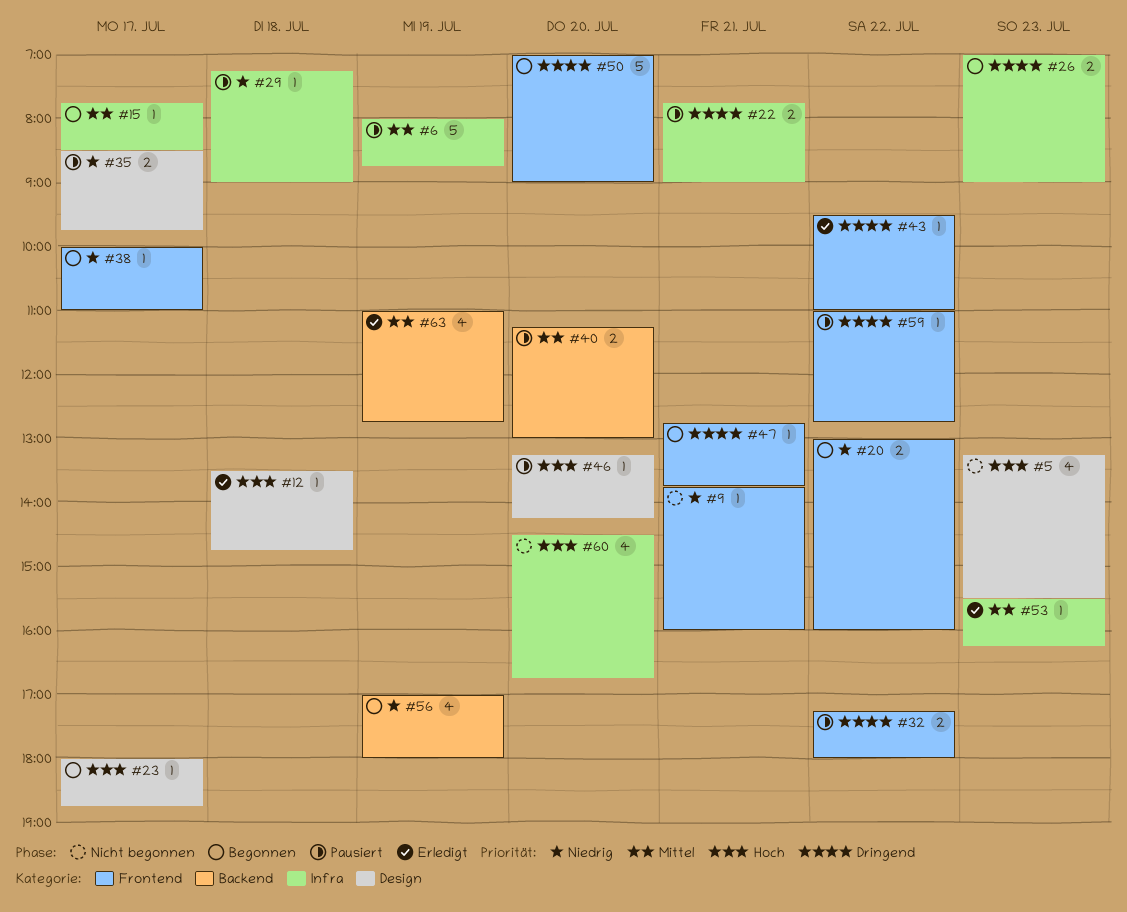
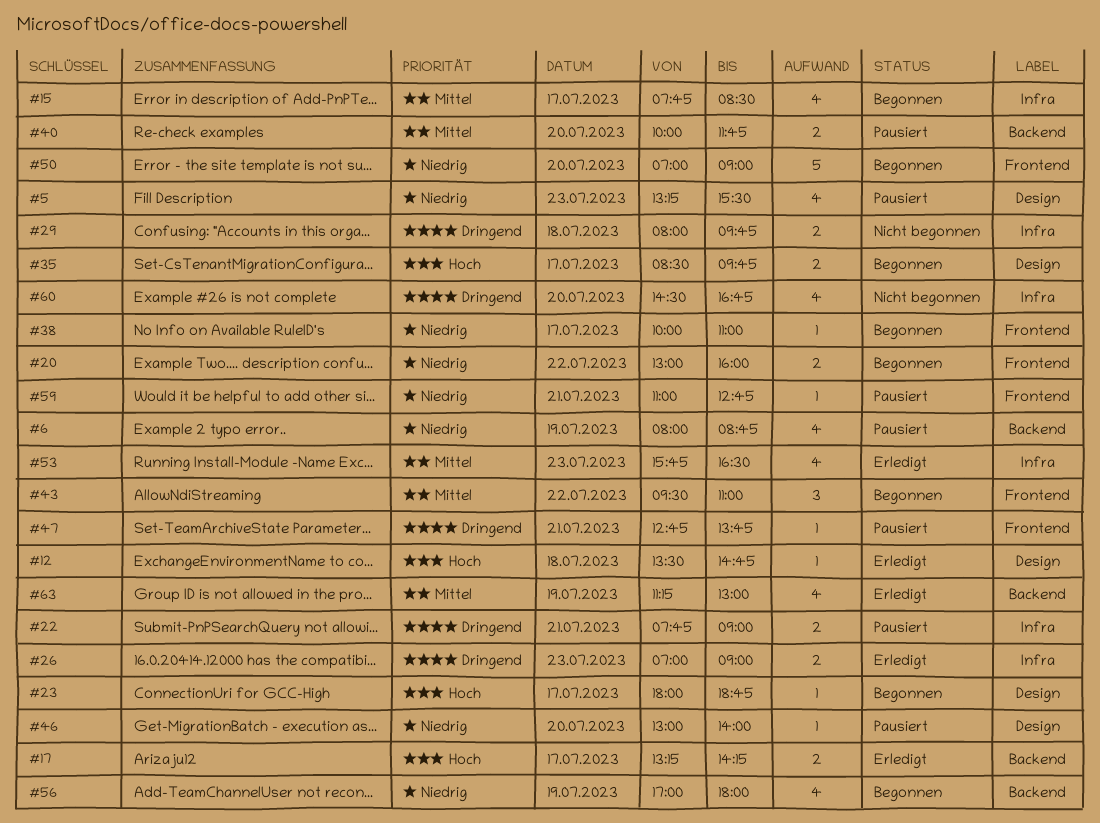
#5, status: Nicht begonnen -> Pausiert
#5, priority: Hoch -> Niedrig
#6, priority: Mittel -> Niedrig
#6, label: Infra -> Backend
#6, estimate: 5 -> 4
#9: present -> none
#15, estimate: 1 -> 4
#17: none -> present
#26, status: Begonnen -> Erledigt
#29, status: Pausiert -> Nicht begonnen
#29, priority: Niedrig -> Dringend
#29, estimate: 1 -> 2
#29, begins: 07:15 -> 08:00
#29, ends: 09:00 -> 09:45
#32: present -> none
#35, status: Pausiert -> Begonnen
#35, priority: Niedrig -> Hoch
#40, begins: 11:15 -> 10:00
#40, ends: 13:00 -> 11:45
#43, status: Erledigt -> Begonnen
#43, priority: Dringend -> Mittel
#43, estimate: 1 -> 3
#46, priority: Hoch -> Niedrig
#46, begins: 13:15 -> 13:00
#46, ends: 14:15 -> 14:00
#47, status: Begonnen -> Pausiert
#50, priority: Dringend -> Niedrig
#53, estimate: 1 -> 4
#53, begins: 15:30 -> 15:45
#53, ends: 16:15 -> 16:30
#59, priority: Dringend -> Niedrig
#59, day: Jul 22 -> Jul 21
#60, priority: Hoch -> Dringend
#63, begins: 11:00 -> 11:15
#63, ends: 12:45 -> 13:00

